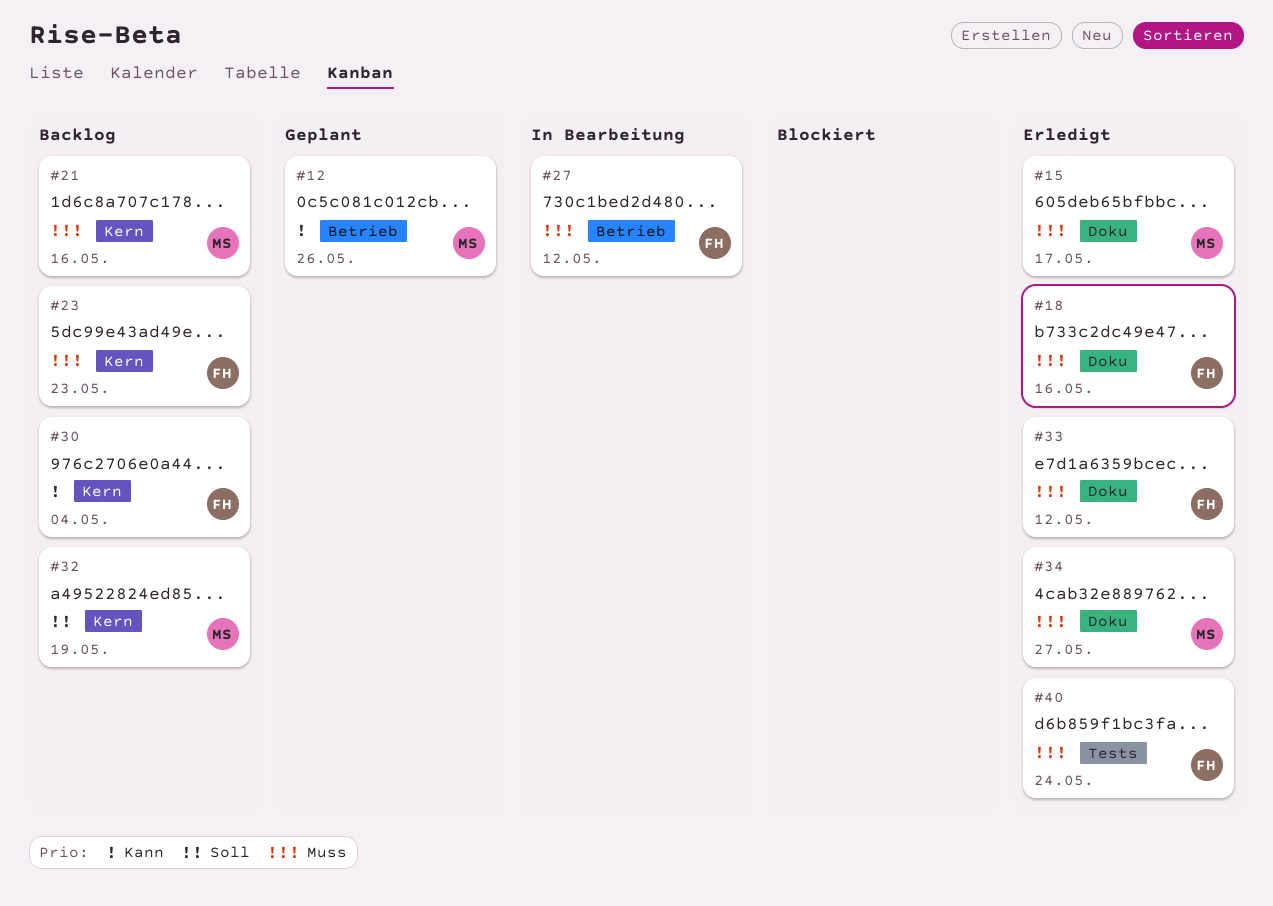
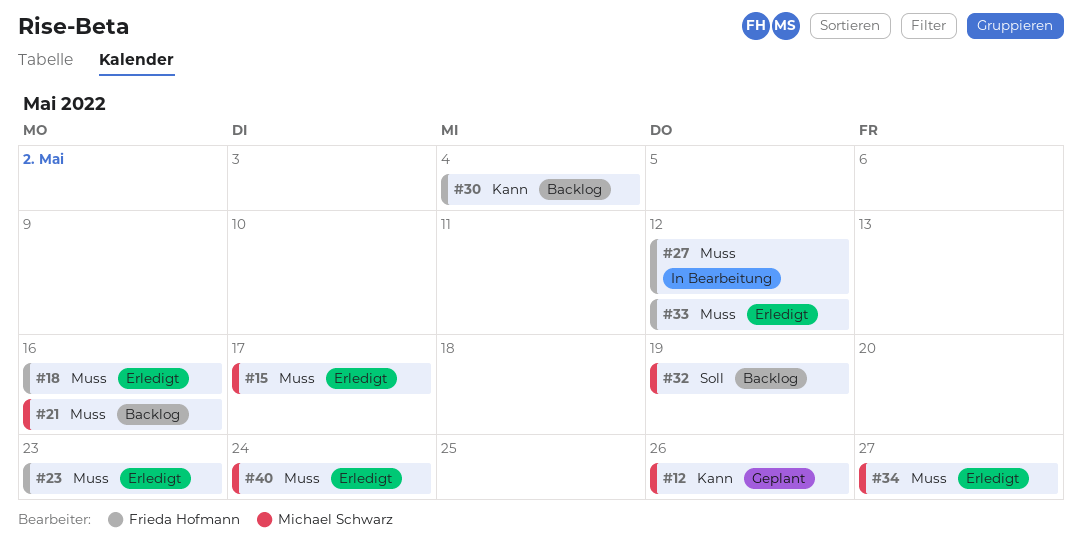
#23, status: Backlog -> Erledigt
#40, owner: Frieda Hofmann -> Michael Schwarz

